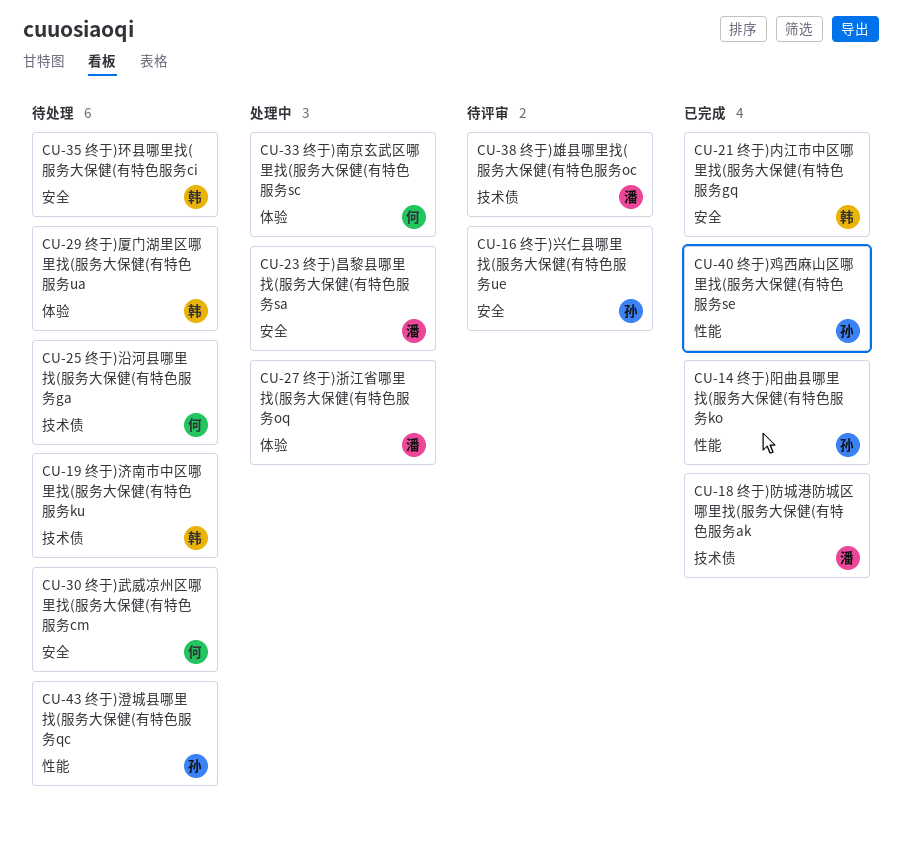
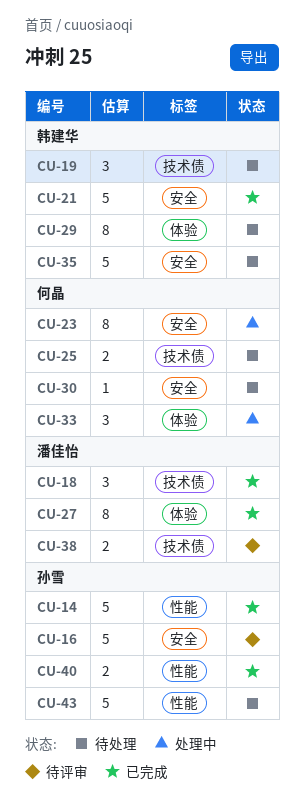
CU-23, owner: 潘佳怡 -> 何晶
CU-27, status: 处理中 -> 已完成

